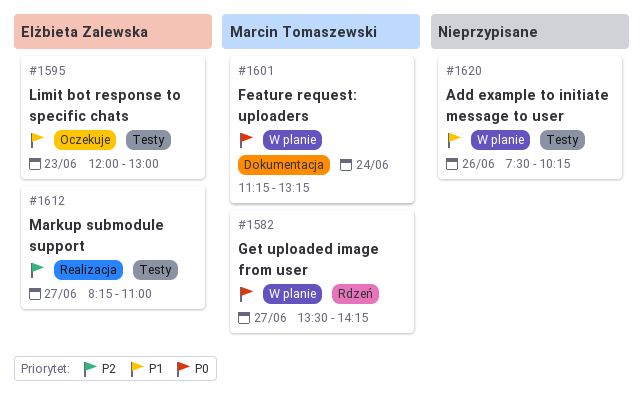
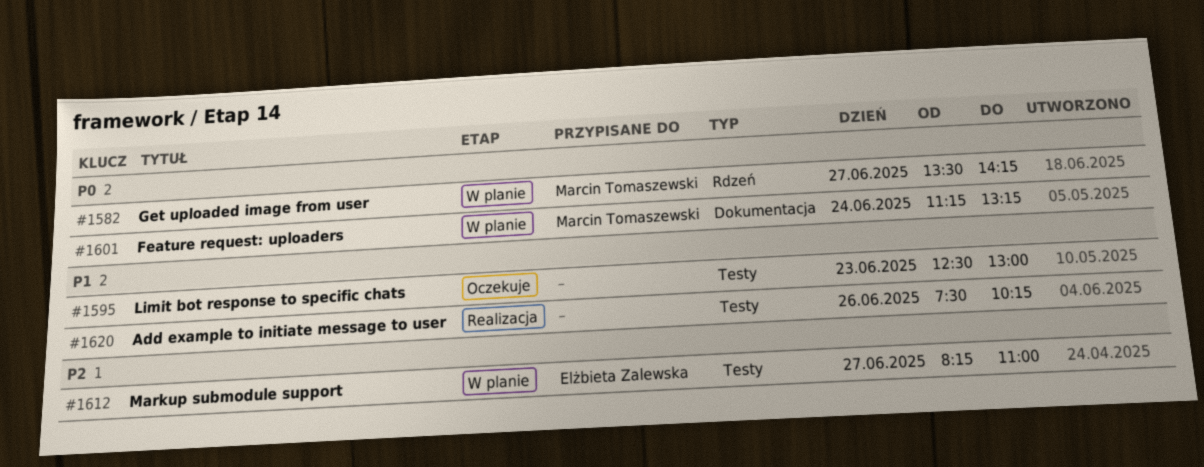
#1595, owner: Elżbieta Zalewska -> none
#1595, begins: 12:00 -> 12:30
#1612, status: Realizacja -> W planie
#1620, status: W planie -> Realizacja

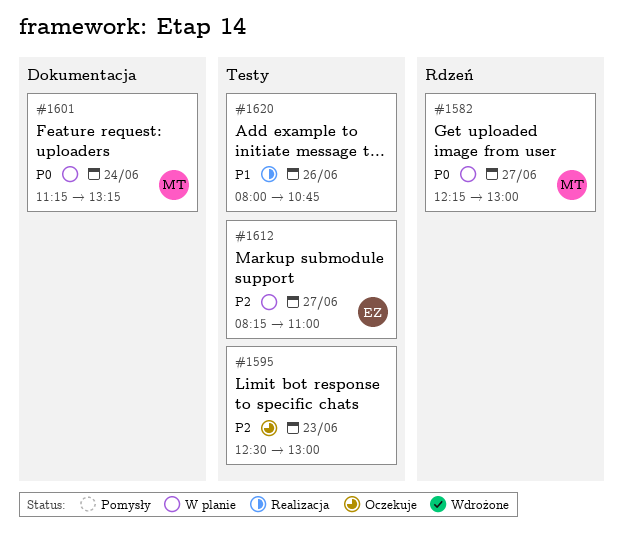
#1582, begins: 13:30 -> 12:15
#1582, ends: 14:15 -> 13:00
#1595, priority: P1 -> P2
#1620, begins: 07:30 -> 08:00
#1620, ends: 10:15 -> 10:45

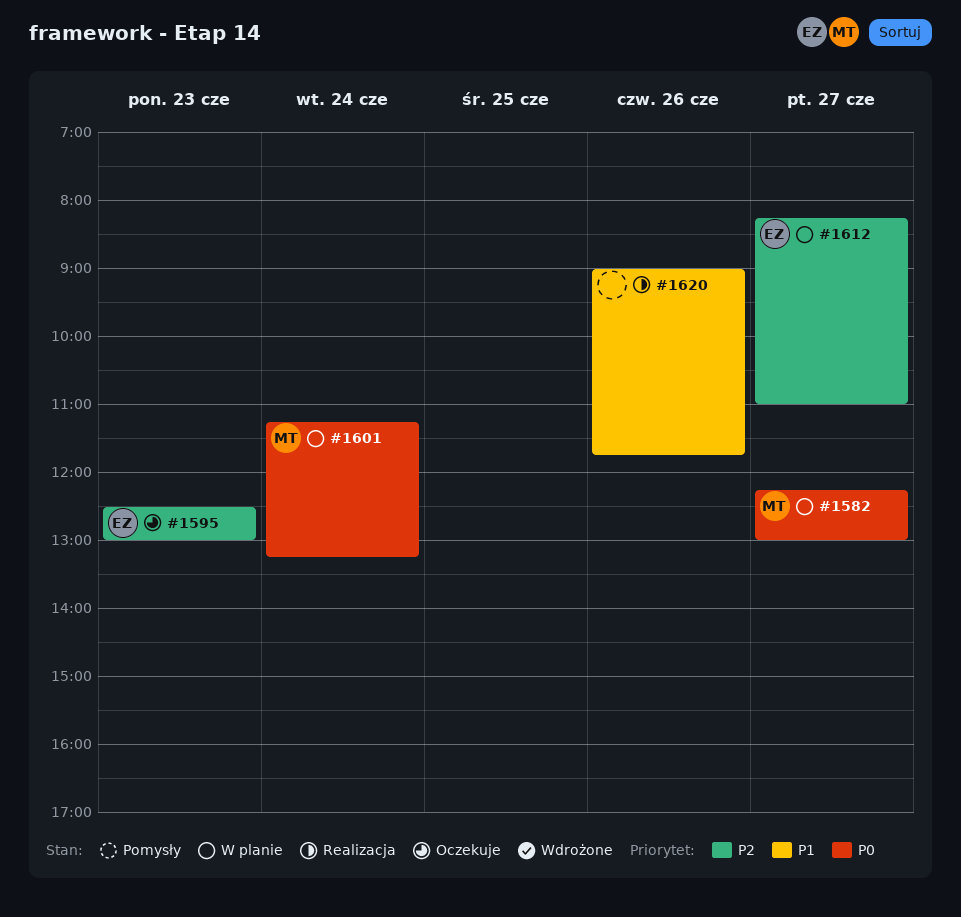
#1595, owner: none -> EZ
#1620, begins: 08:00 -> 09:00
#1620, ends: 10:45 -> 11:45

